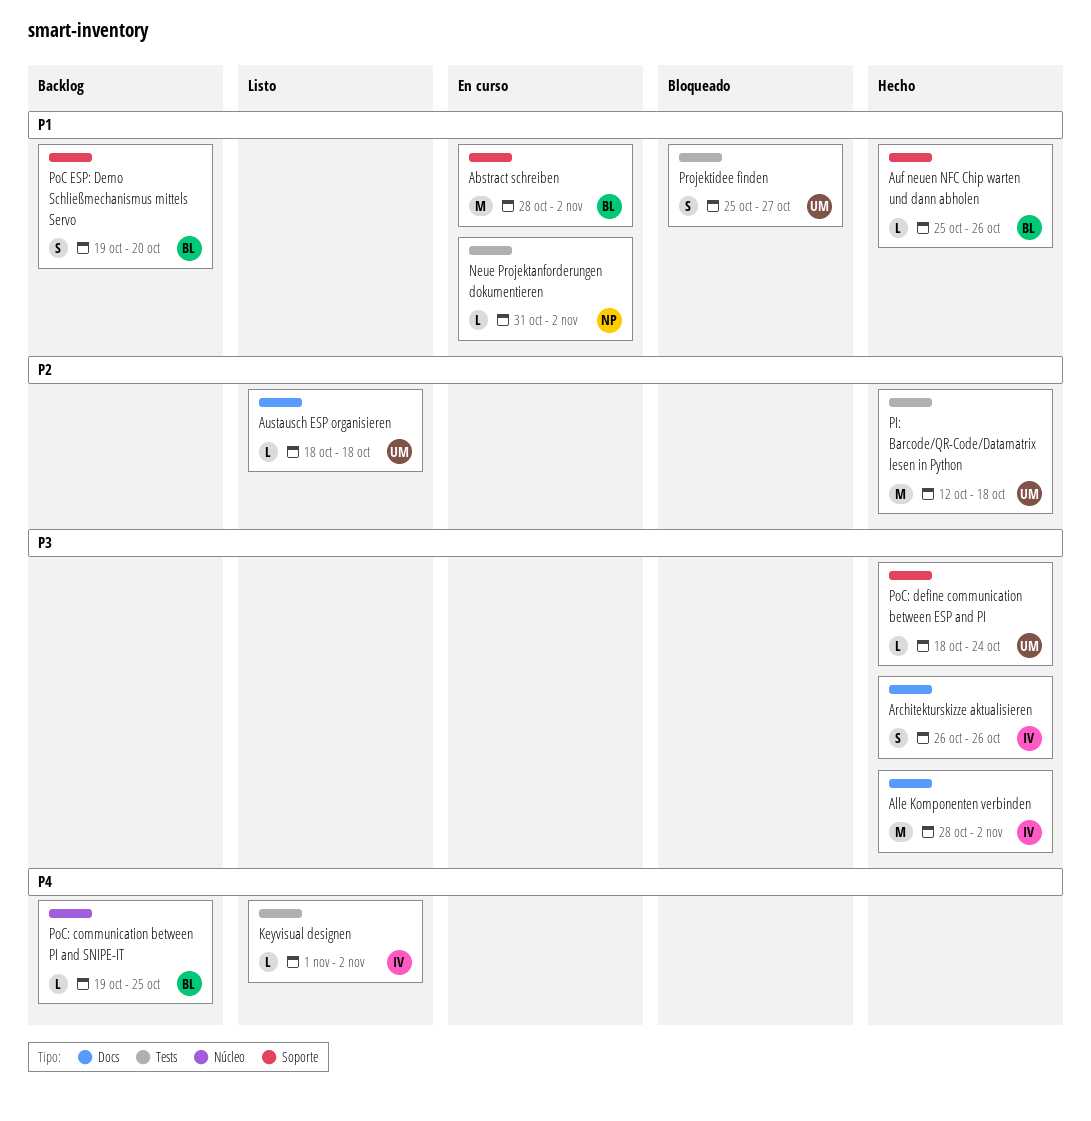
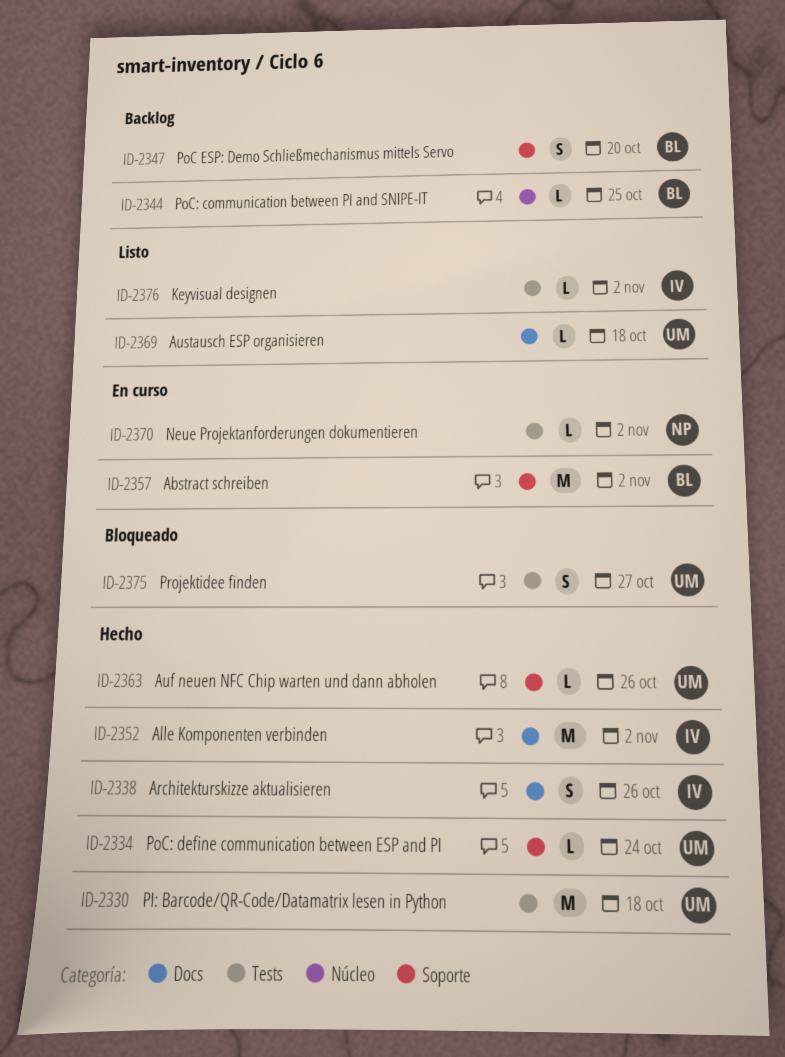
Auf neuen NFC Chip warten und dann abholen, owner: BL -> UM

